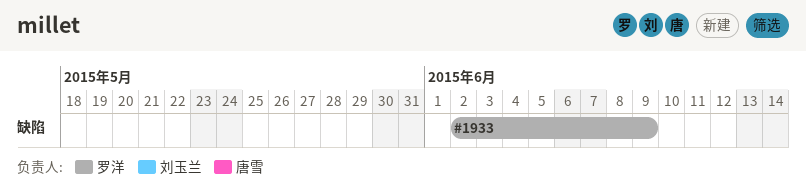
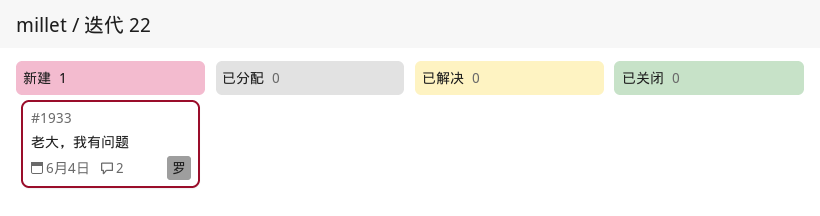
#1933, due: Jun 9 -> Jun 4

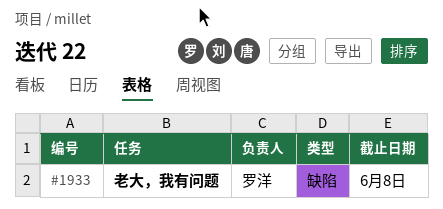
#1933, due: Jun 4 -> Jun 8

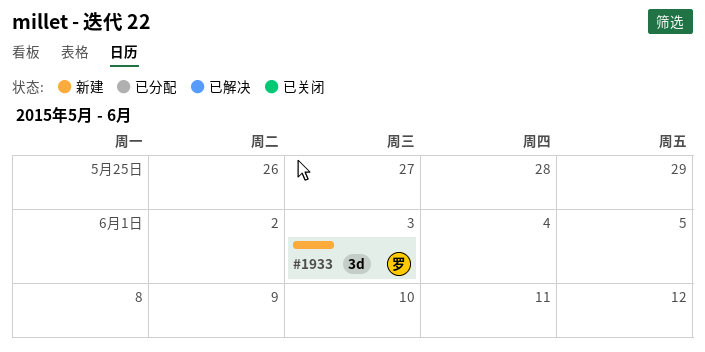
#1933, due: Jun 8 -> Jun 3

